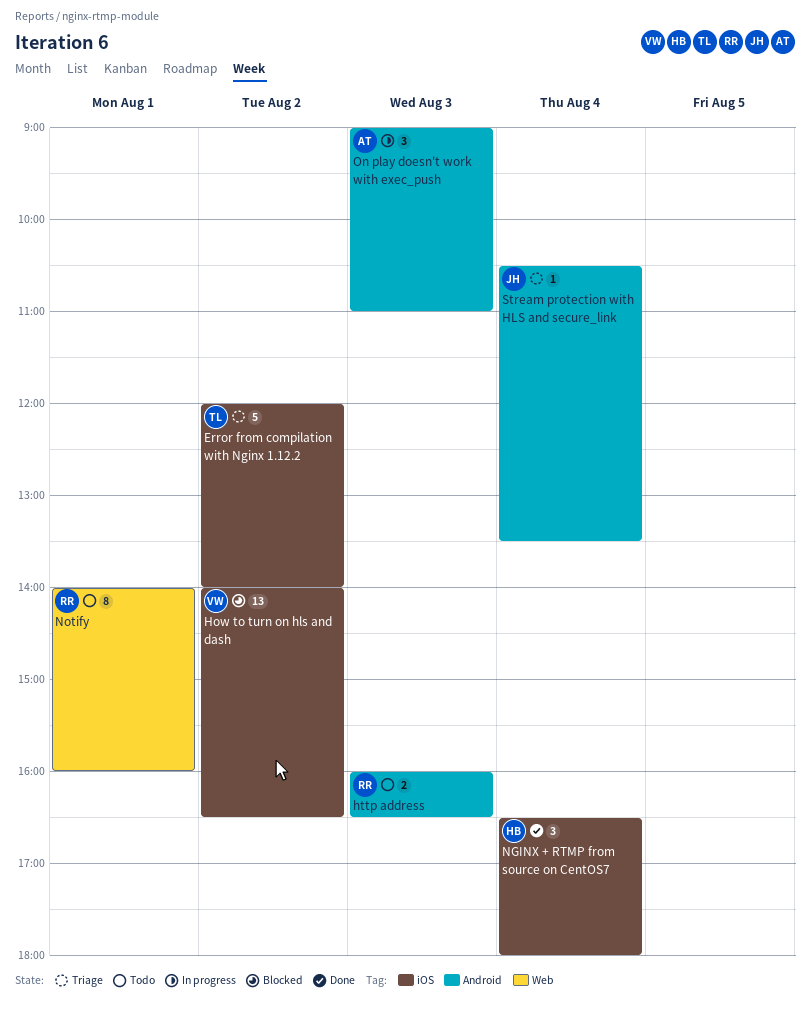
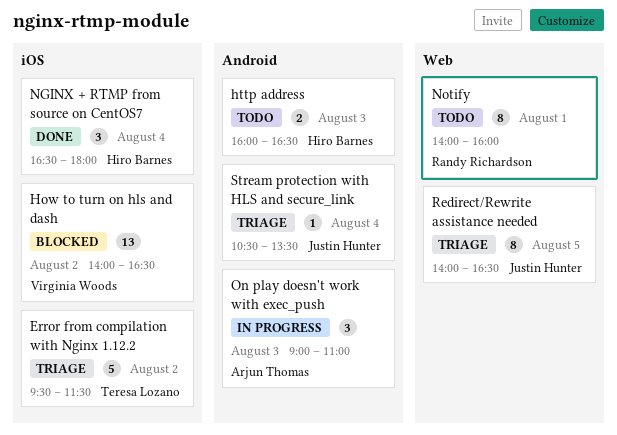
Error from compilation with Nginx 1.12.2, begins: 12:00 -> 09:30
Error from compilation with Nginx 1.12.2, ends: 14:00 -> 11:30
http address, owner: Randy Richardson -> Hiro Barnes
Redirect/Rewrite assistance needed: none -> present

